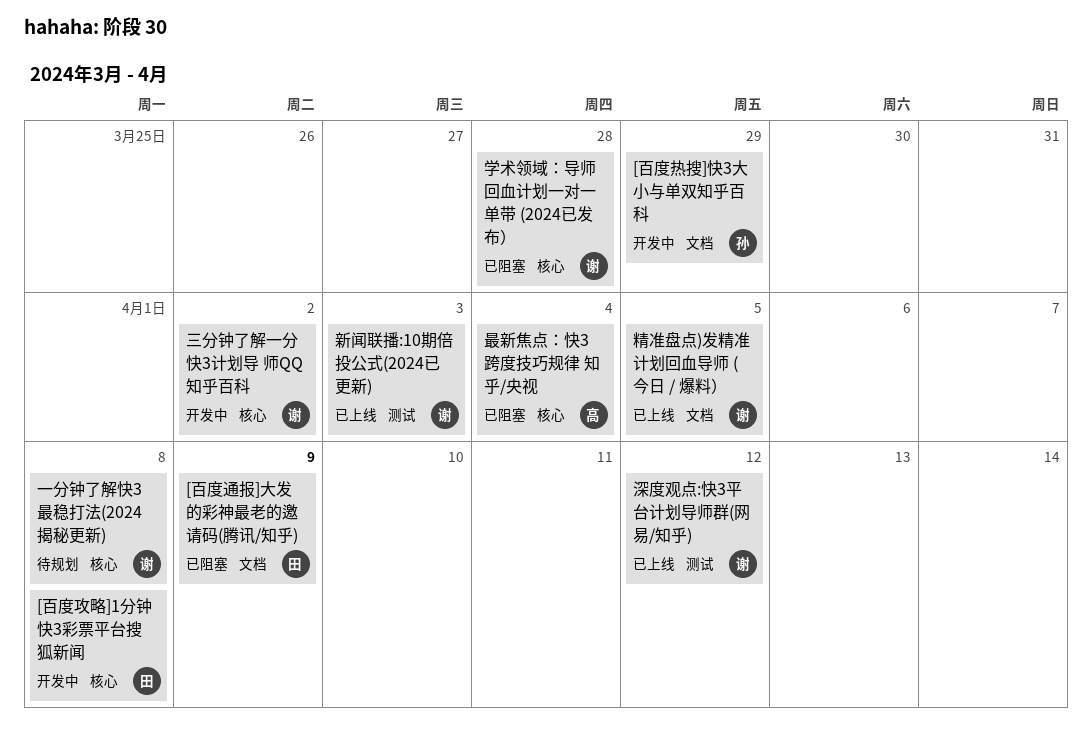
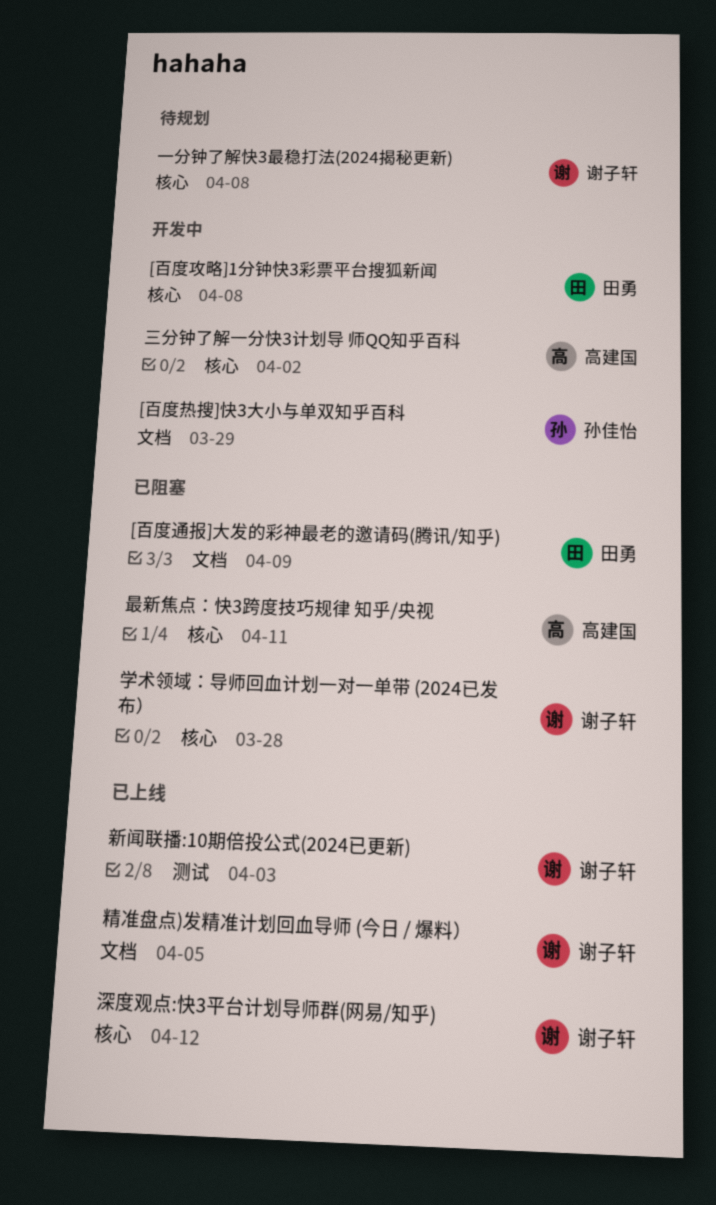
三分钟了解一分快3计划导 师QQ知乎百科, owner: 谢子轩 -> 高建国
最新焦点：快3跨度技巧规律 知乎/央视, due: Apr 4 -> Apr 11
深度观点:快3平台计划导师群(网易/知乎), label: 测试 -> 核心

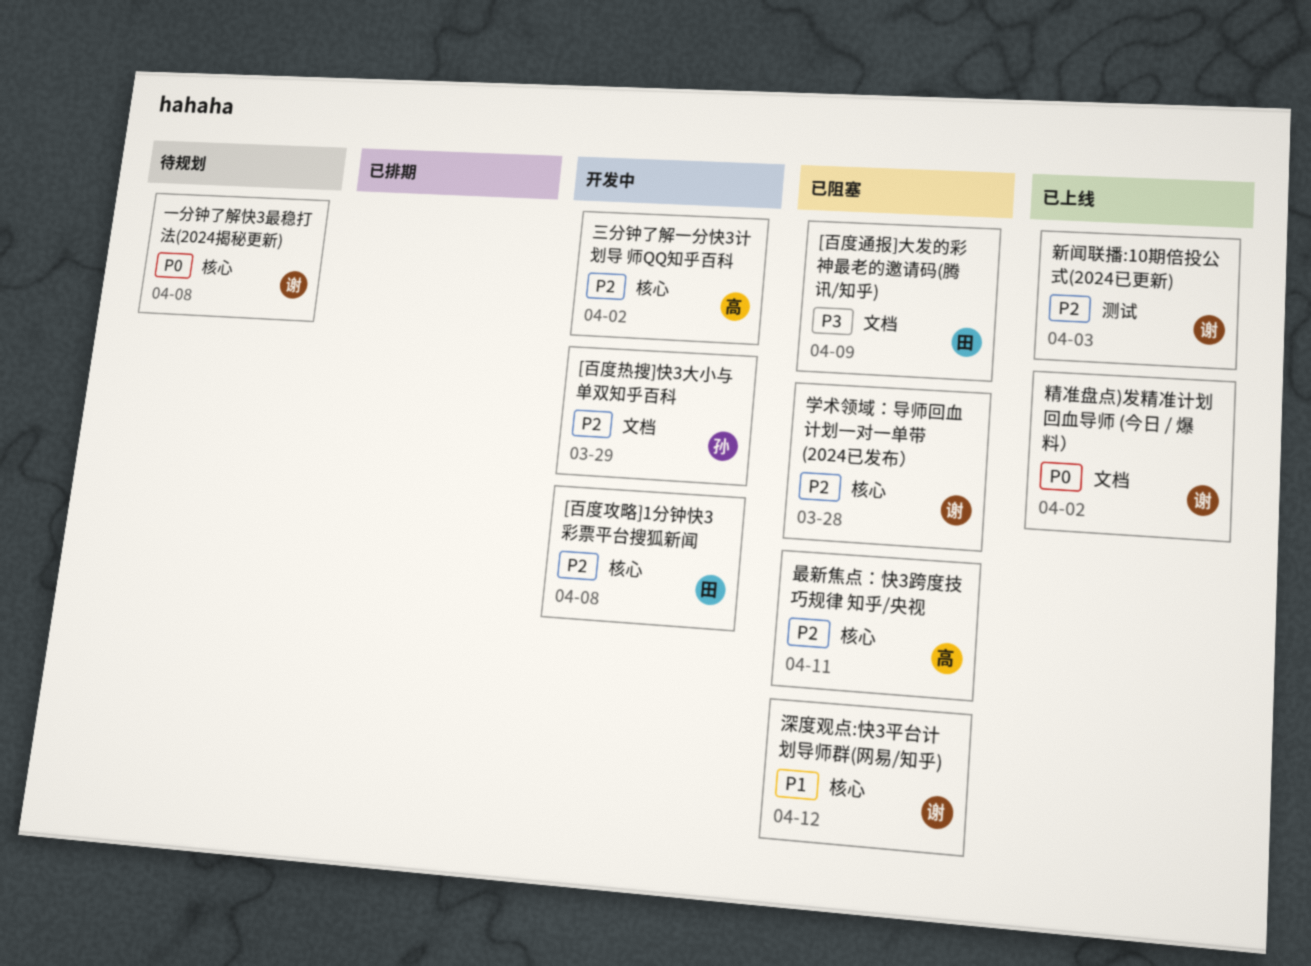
深度观点:快3平台计划导师群(网易/知乎), status: 已上线 -> 已阻塞
精准盘点)发精准计划回血导师 (今日 / 爆料）, due: Apr 5 -> Apr 2

